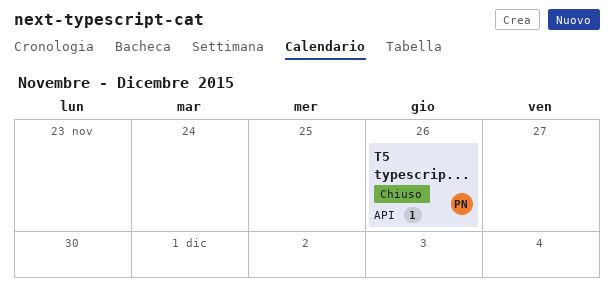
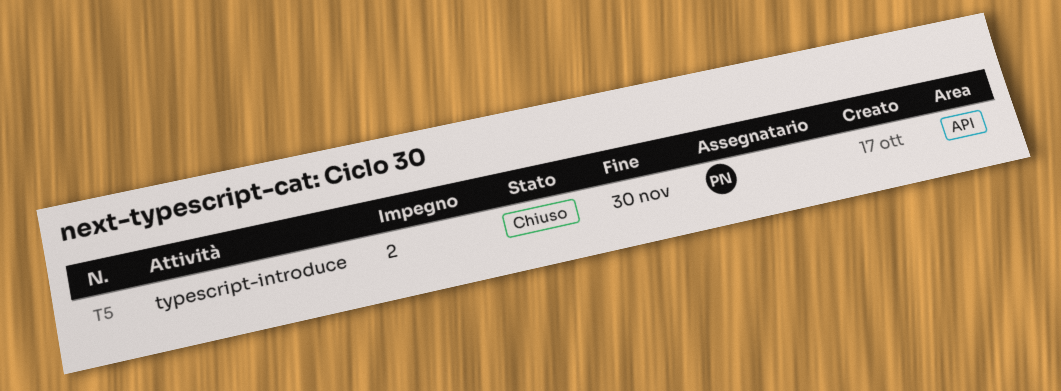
T5, estimate: 1 -> 2
T5, due: Nov 26 -> Nov 30

